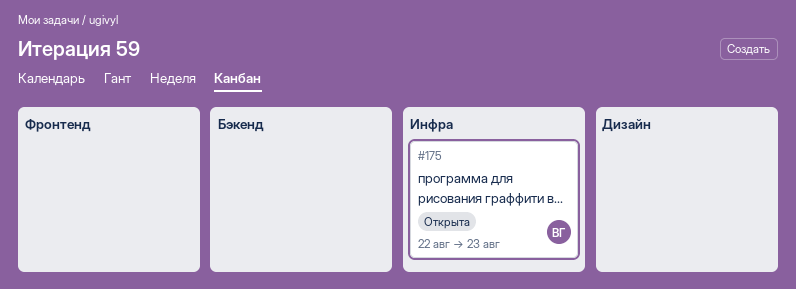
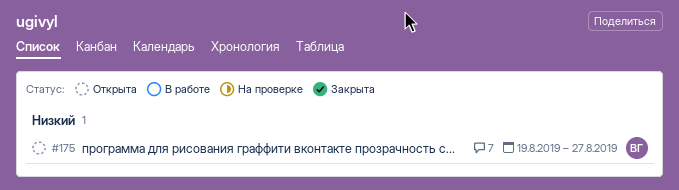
#175, start: Aug 22 -> Aug 19
#175, due: Aug 23 -> Aug 27

